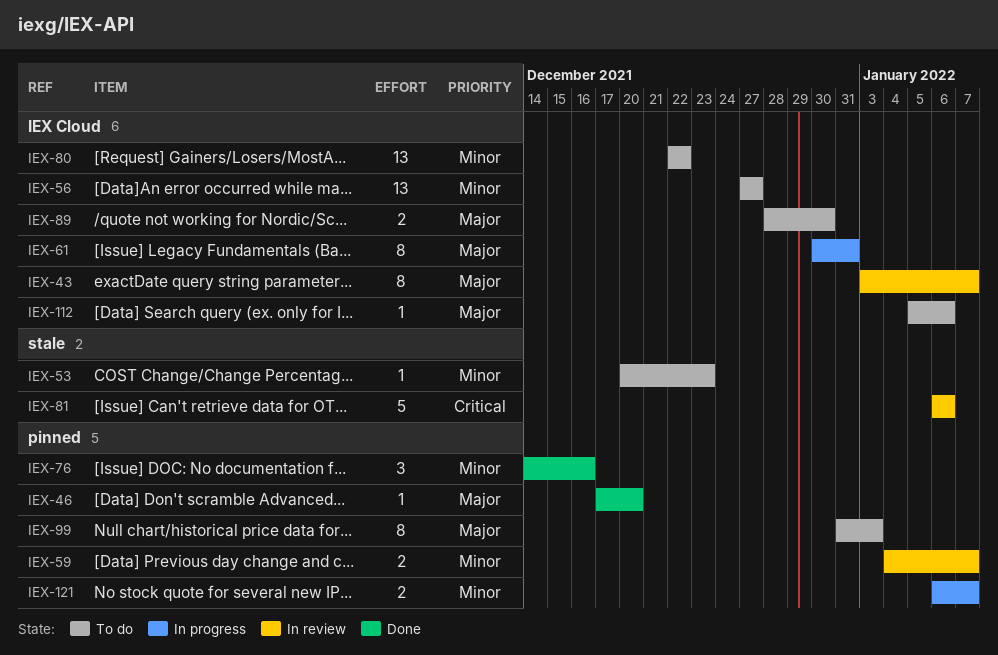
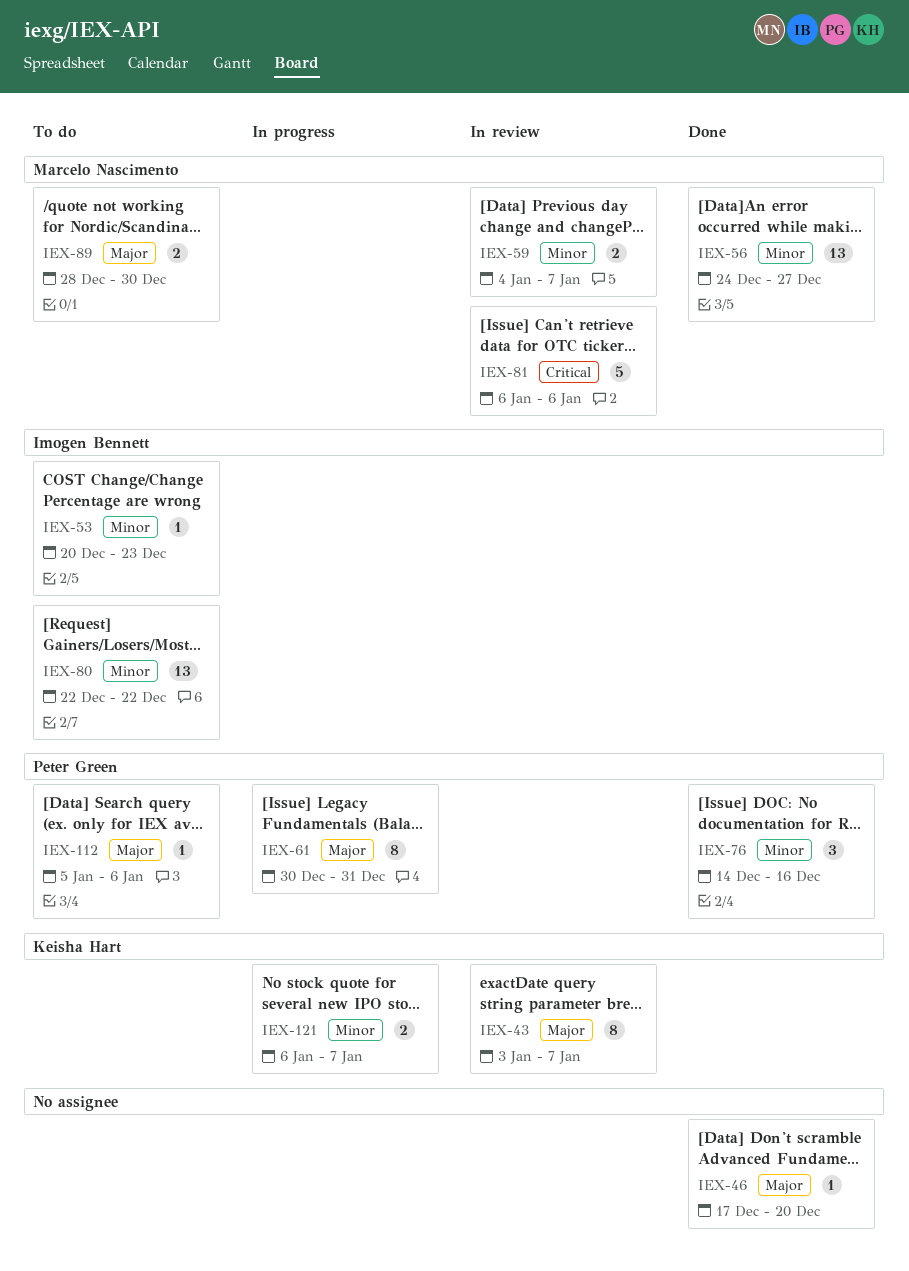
IEX-56, status: To do -> Done
IEX-56, start: Dec 27 -> Dec 24
IEX-99: present -> none

